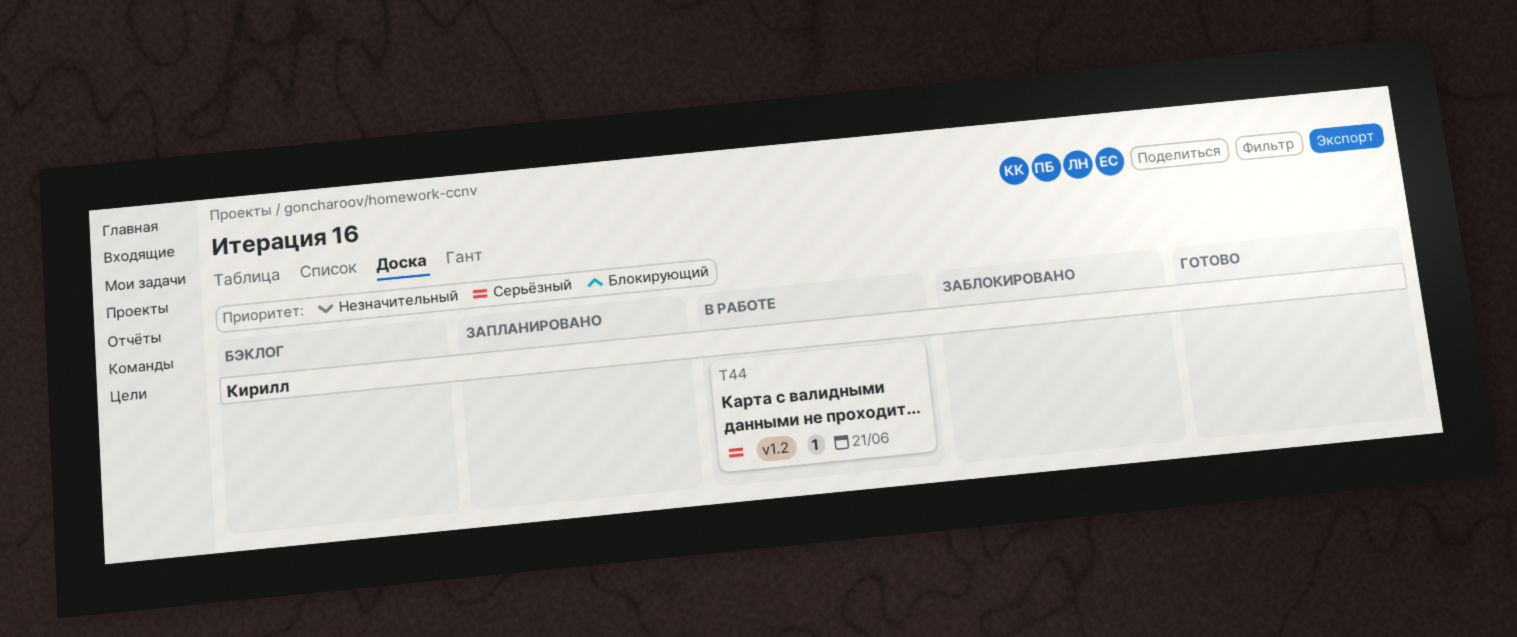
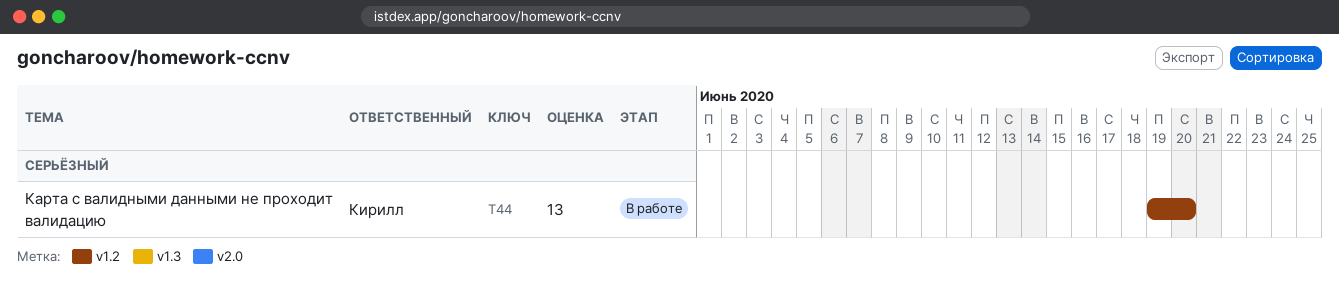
T44, estimate: 1 -> 13
T44, due: Jun 21 -> Jun 20

